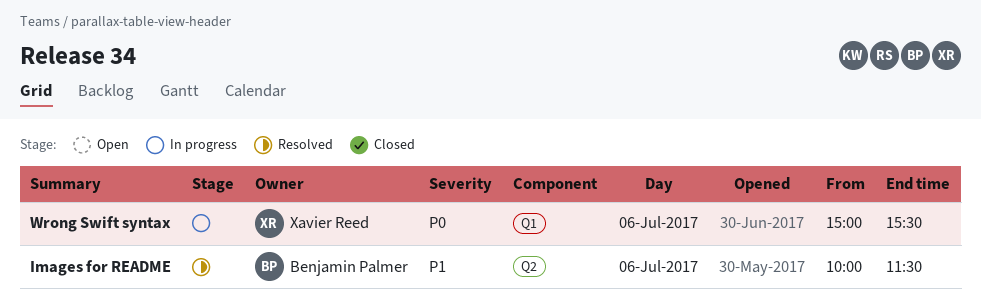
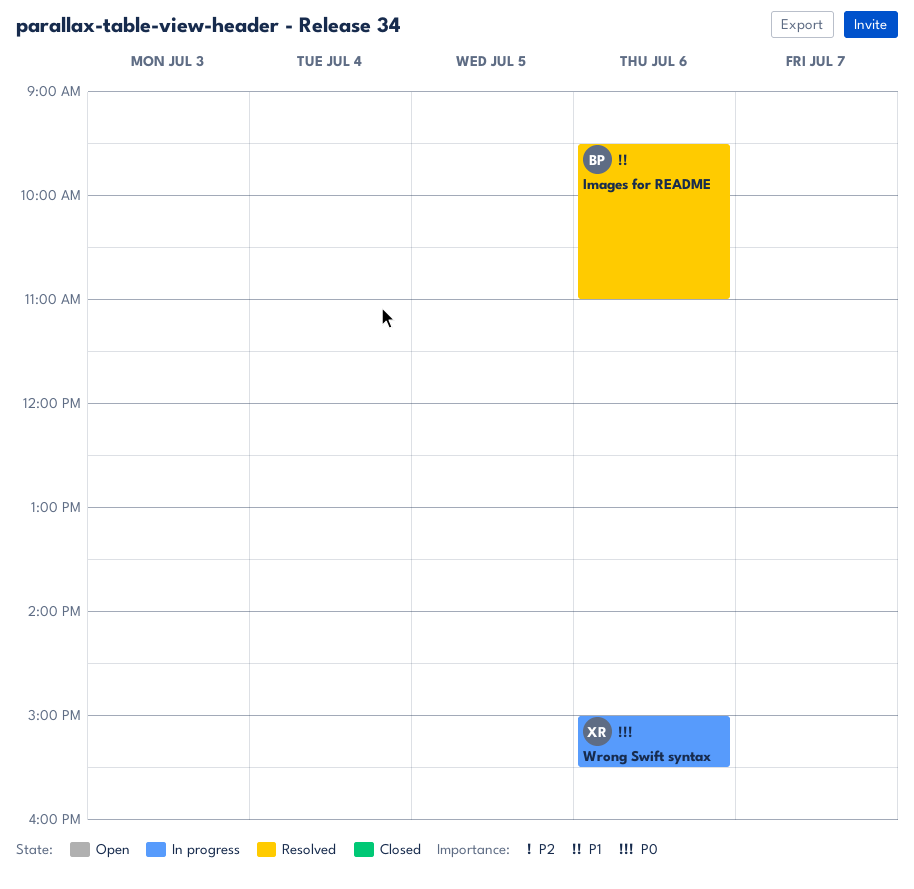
Images for README, begins: 10:00 -> 09:30
Images for README, ends: 11:30 -> 11:00

